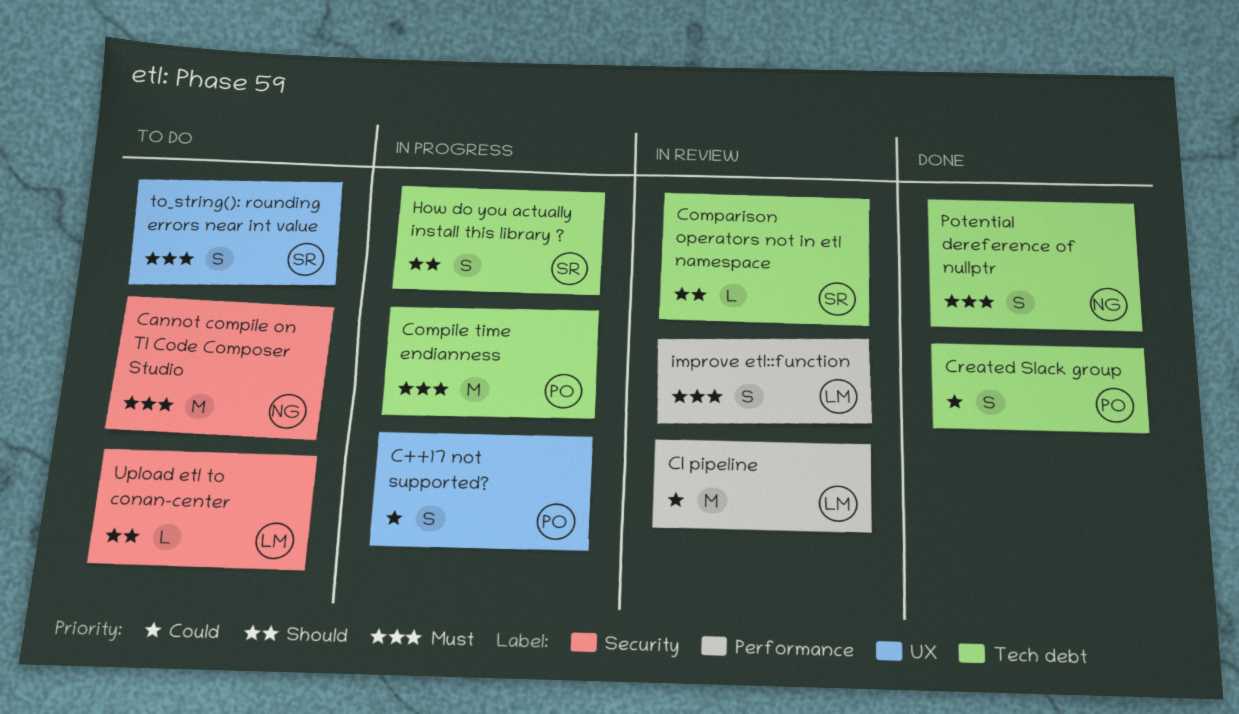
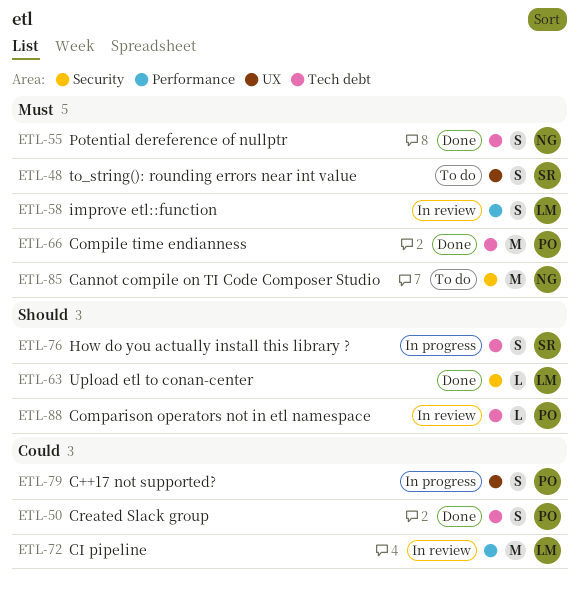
Comparison operators not in etl namespace, owner: SR -> PO
Compile time endianness, status: In progress -> Done
Upload etl to conan-center, status: To do -> Done

